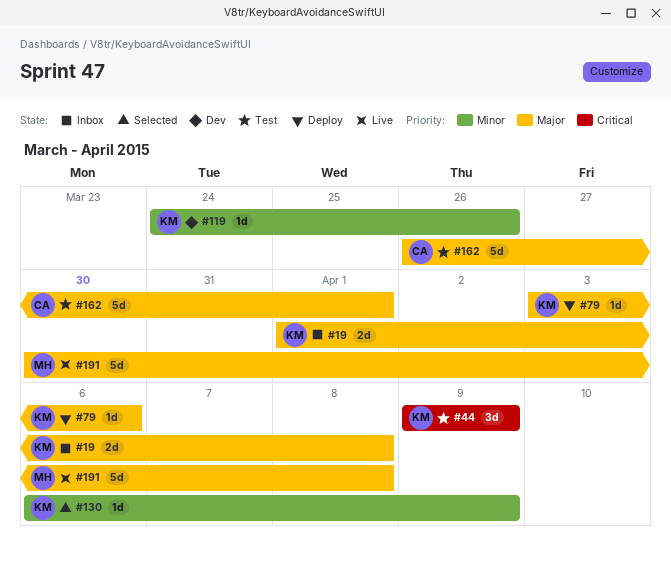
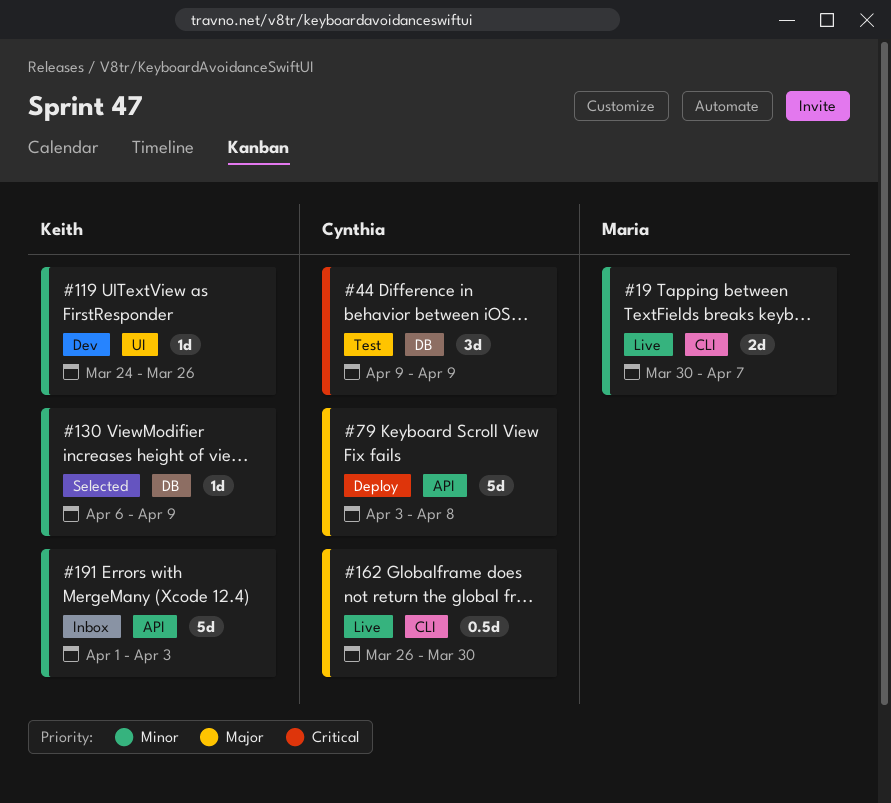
#19, status: Inbox -> Live
#19, owner: Keith -> Maria
#19, priority: Major -> Minor
#19, start: Apr 1 -> Mar 30
#19, due: Apr 8 -> Apr 7
#44, owner: Keith -> Cynthia
#79, owner: Keith -> Cynthia
#79, estimate: 1d -> 5d
#79, due: Apr 6 -> Apr 8
#162, status: Test -> Live
#162, estimate: 5d -> 0.5d
#162, due: Apr 1 -> Mar 30
#191, status: Live -> Inbox
#191, owner: Maria -> Keith
#191, priority: Major -> Minor
#191, start: Mar 30 -> Apr 1
#191, due: Apr 8 -> Apr 3

